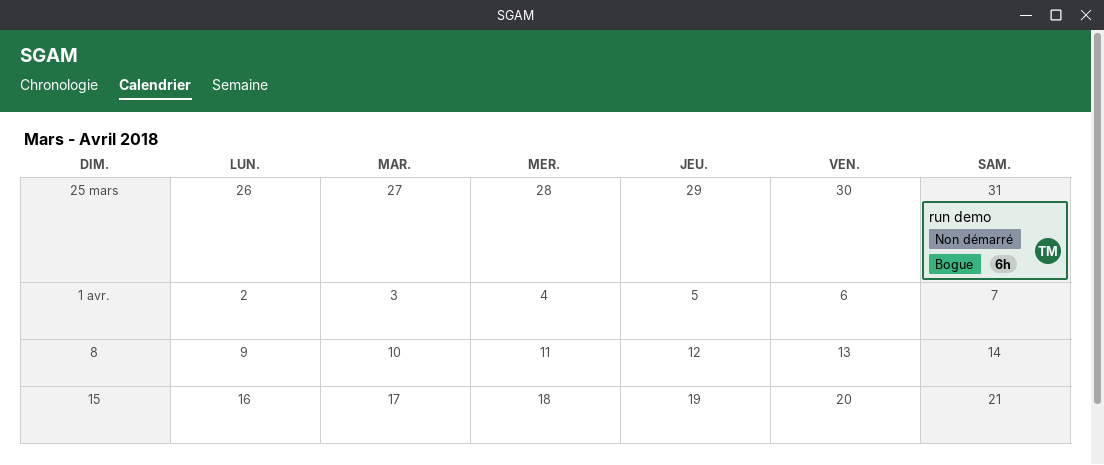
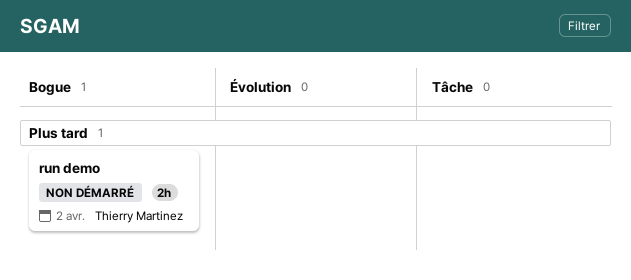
run demo, estimate: 6h -> 2h
run demo, due: Mar 31 -> Apr 2

